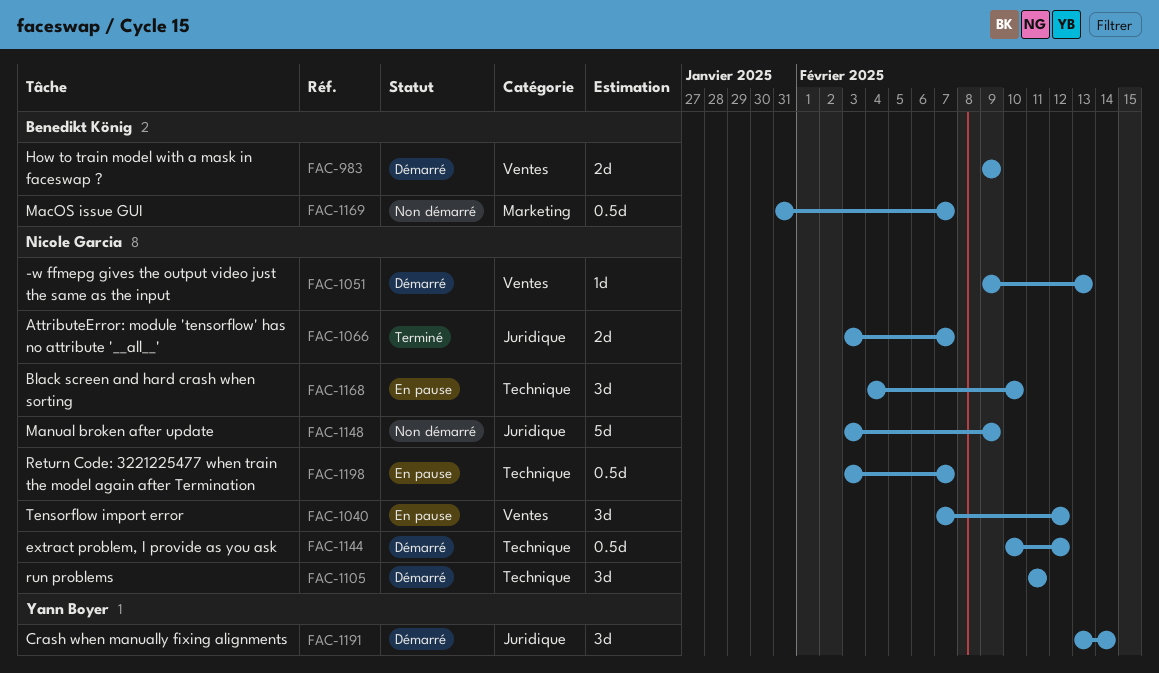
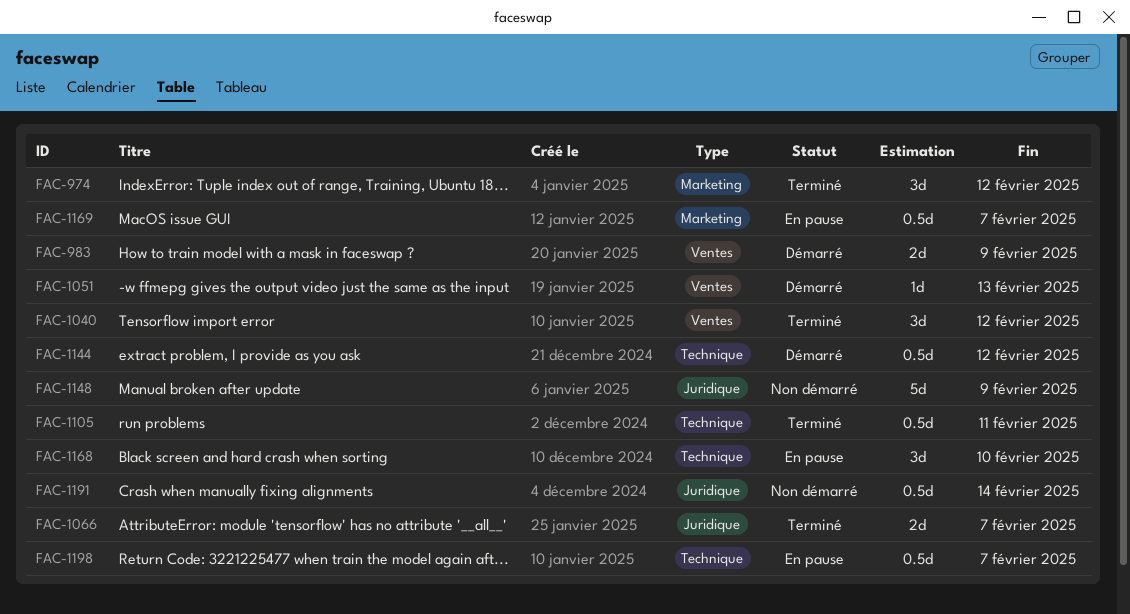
FAC-974: none -> present
FAC-1040, status: En pause -> Terminé
FAC-1105, status: Démarré -> Terminé
FAC-1105, estimate: 3d -> 0.5d
FAC-1169, status: Non démarré -> En pause
FAC-1191, status: Démarré -> Non démarré
FAC-1191, estimate: 3d -> 0.5d

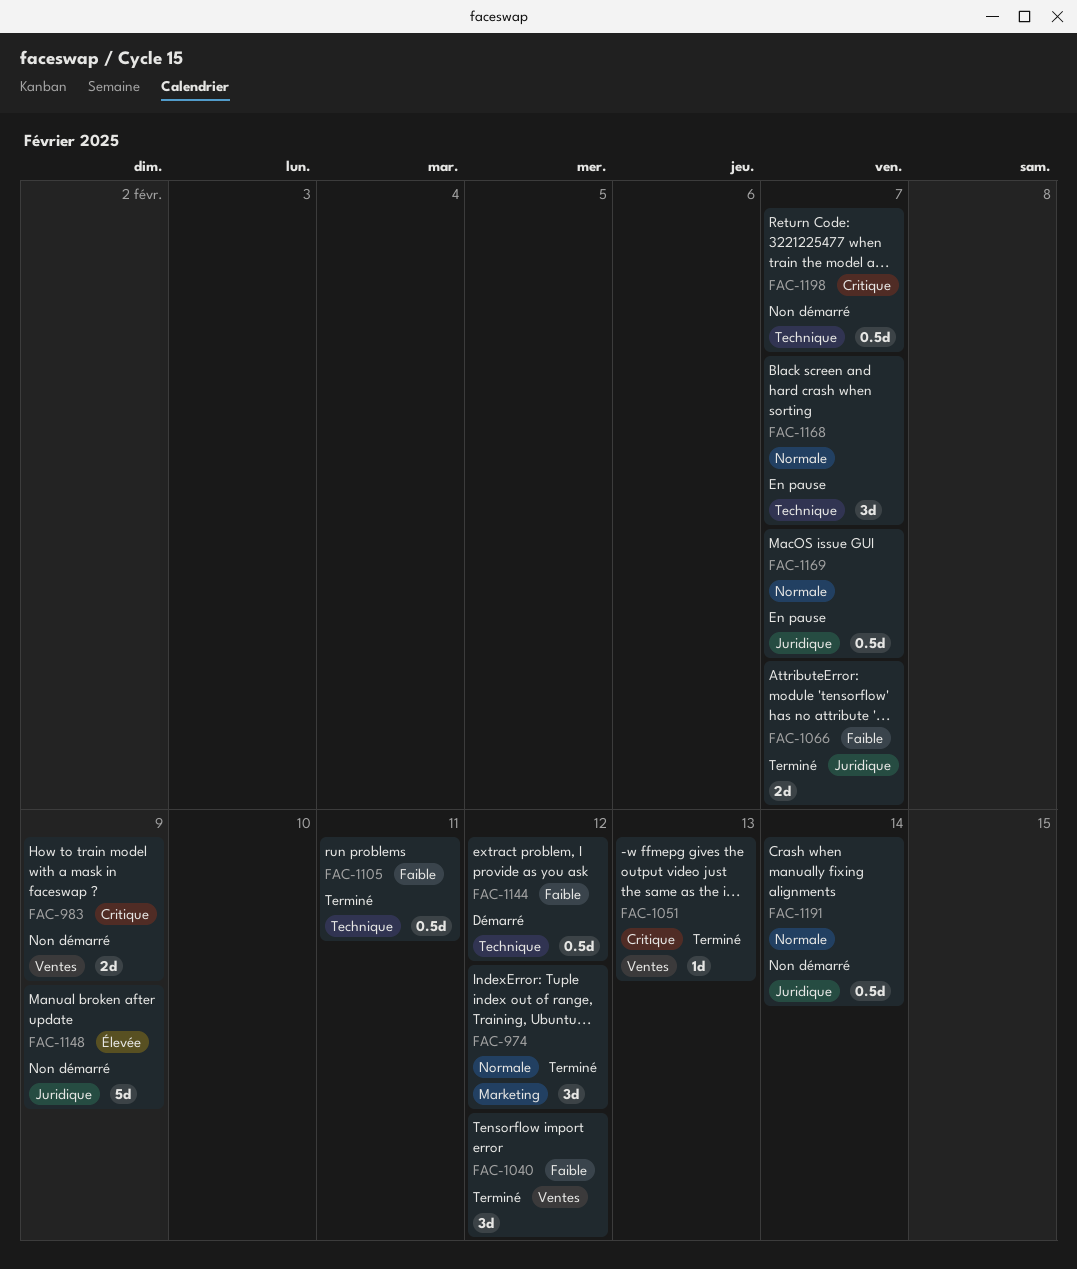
FAC-983, status: Démarré -> Non démarré
FAC-1051, status: Démarré -> Terminé
FAC-1168, due: Feb 10 -> Feb 7
FAC-1169, label: Marketing -> Juridique
FAC-1198, status: En pause -> Non démarré

